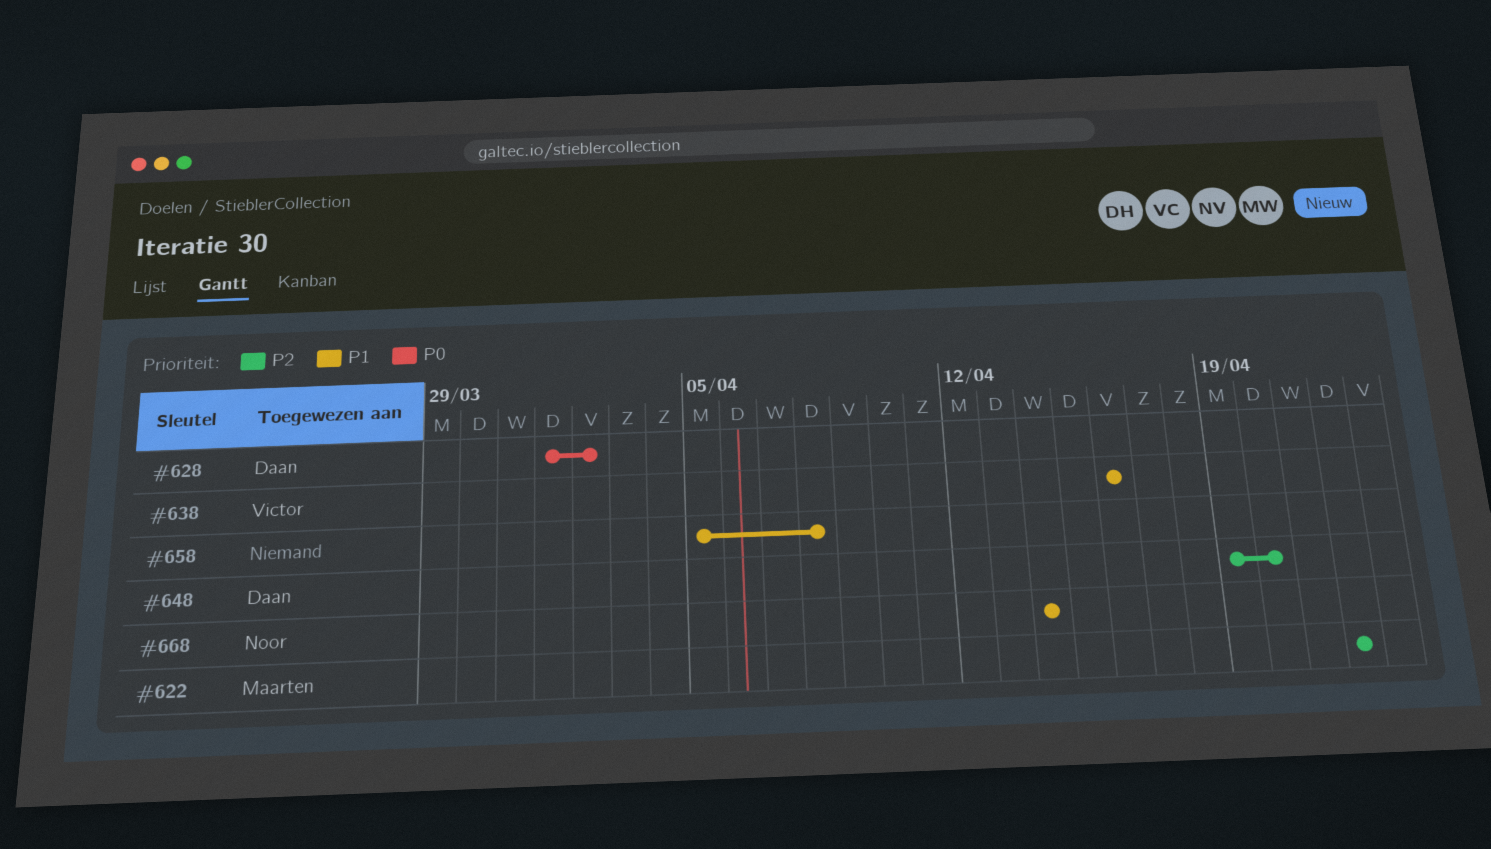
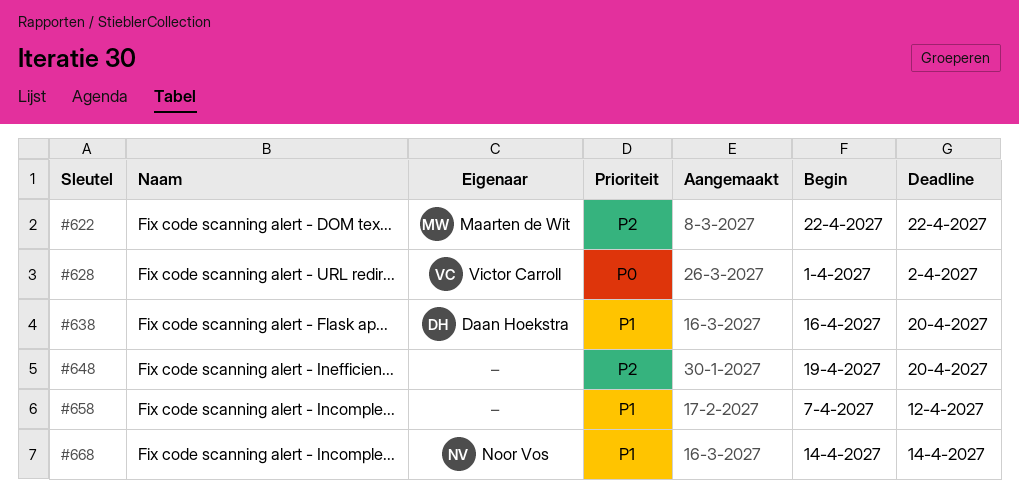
#628, owner: Daan Hoekstra -> Victor Carroll
#638, owner: Victor Carroll -> Daan Hoekstra
#638, due: Apr 16 -> Apr 20
#648, owner: Daan Hoekstra -> none
#658, start: Apr 5 -> Apr 7
#658, due: Apr 8 -> Apr 12

